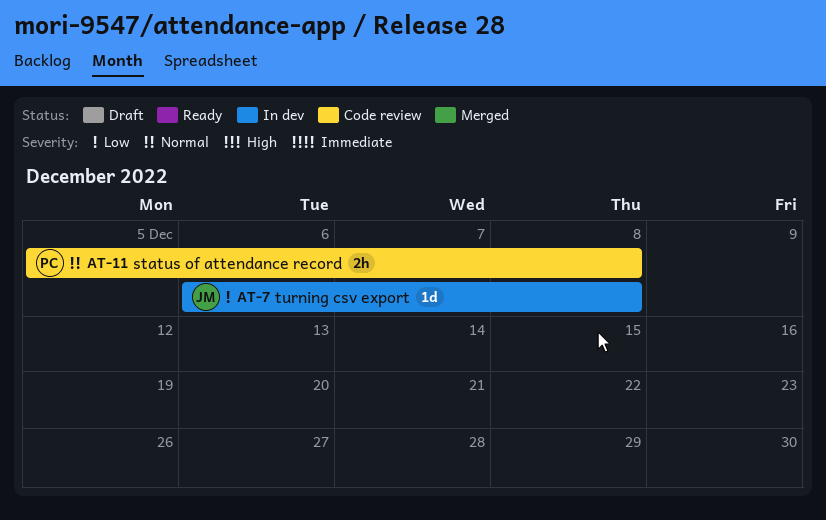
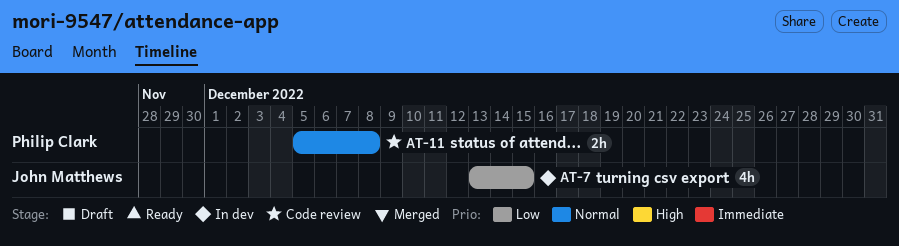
AT-7, estimate: 1d -> 4h
AT-7, start: Dec 6 -> Dec 13
AT-7, due: Dec 8 -> Dec 15

